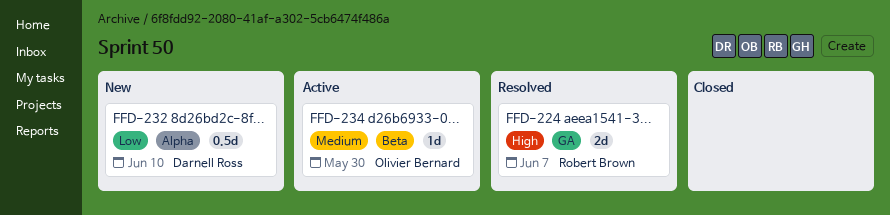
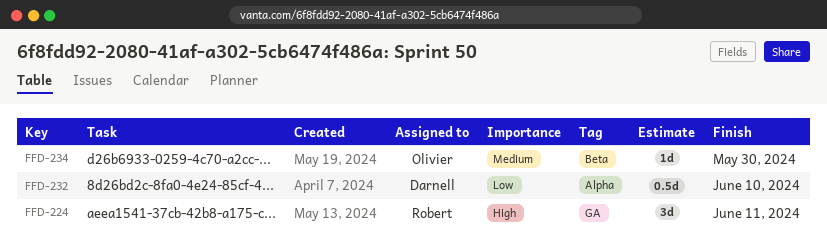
FFD-224, estimate: 2d -> 3d
FFD-224, due: Jun 7 -> Jun 11

